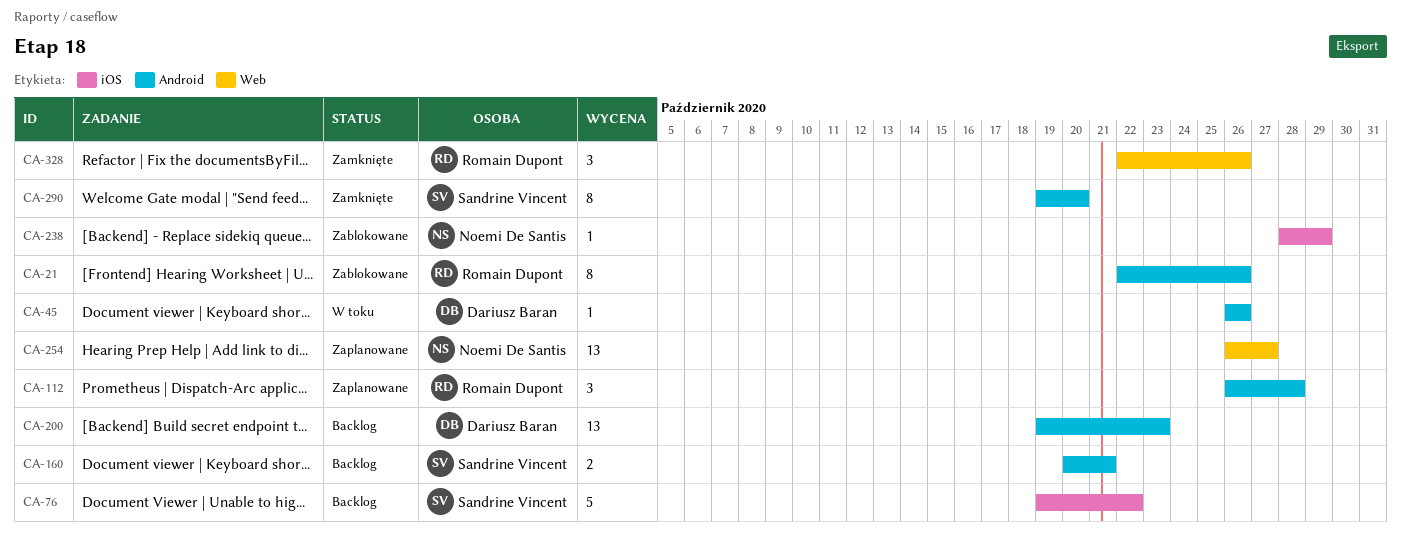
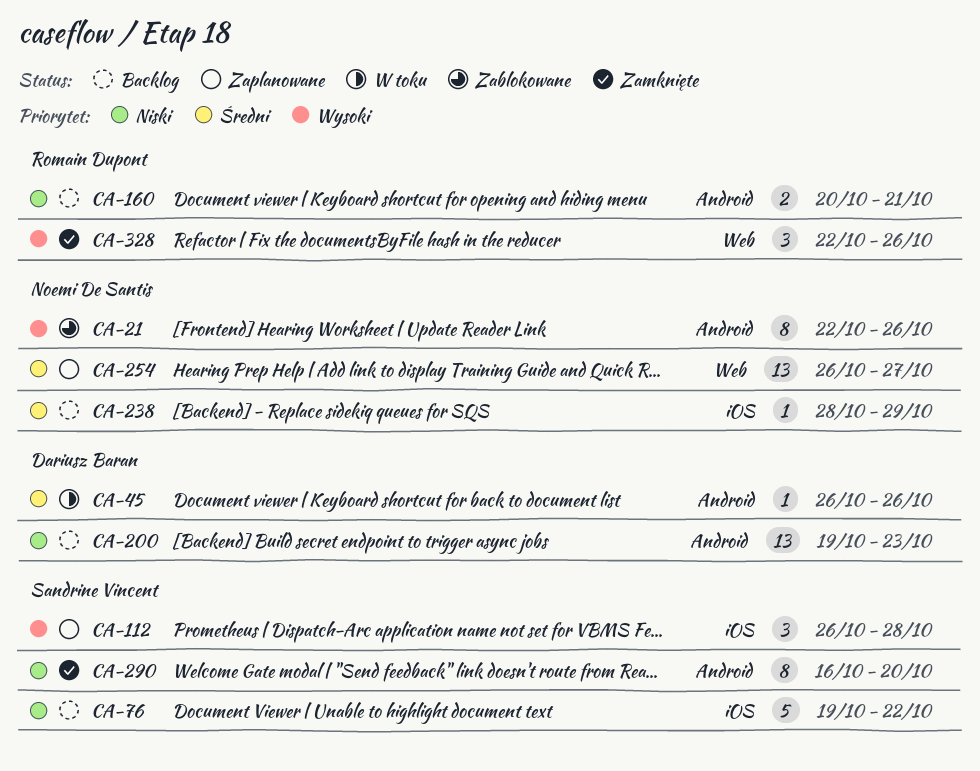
CA-21, owner: Romain Dupont -> Noemi De Santis
CA-112, owner: Romain Dupont -> Sandrine Vincent
CA-112, label: Android -> iOS
CA-160, owner: Sandrine Vincent -> Romain Dupont
CA-238, status: Zablokowane -> Backlog
CA-290, start: Oct 19 -> Oct 16

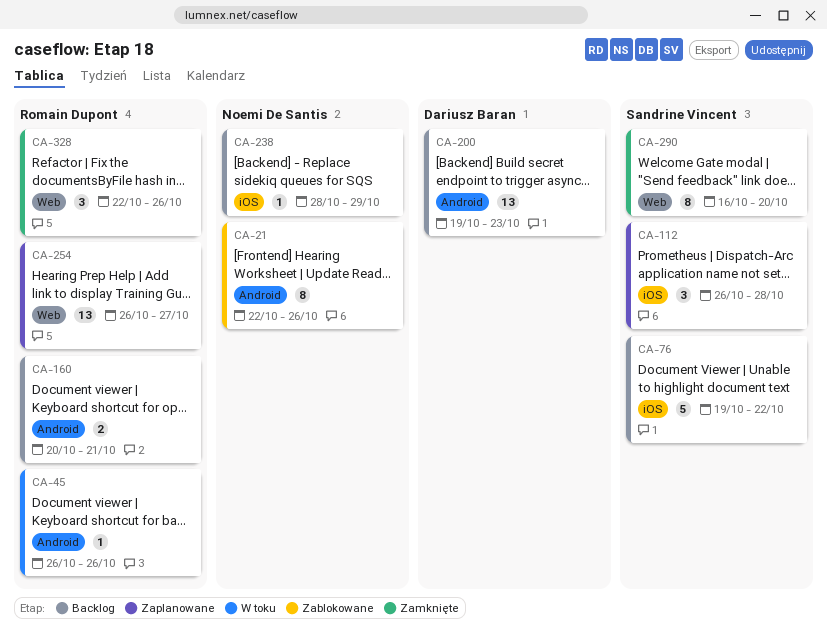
CA-45, owner: Dariusz Baran -> Romain Dupont
CA-254, owner: Noemi De Santis -> Romain Dupont
CA-290, label: Android -> Web

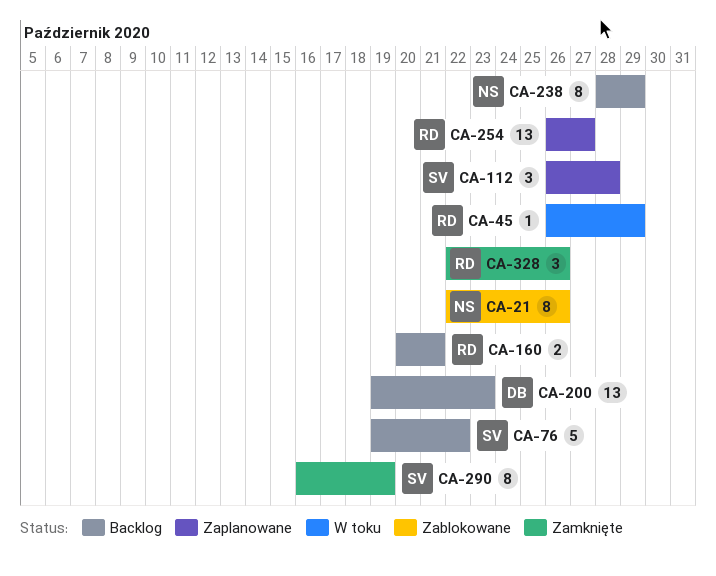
CA-45, due: Oct 26 -> Oct 29
CA-238, estimate: 1 -> 8
CA-290, due: Oct 20 -> Oct 19

